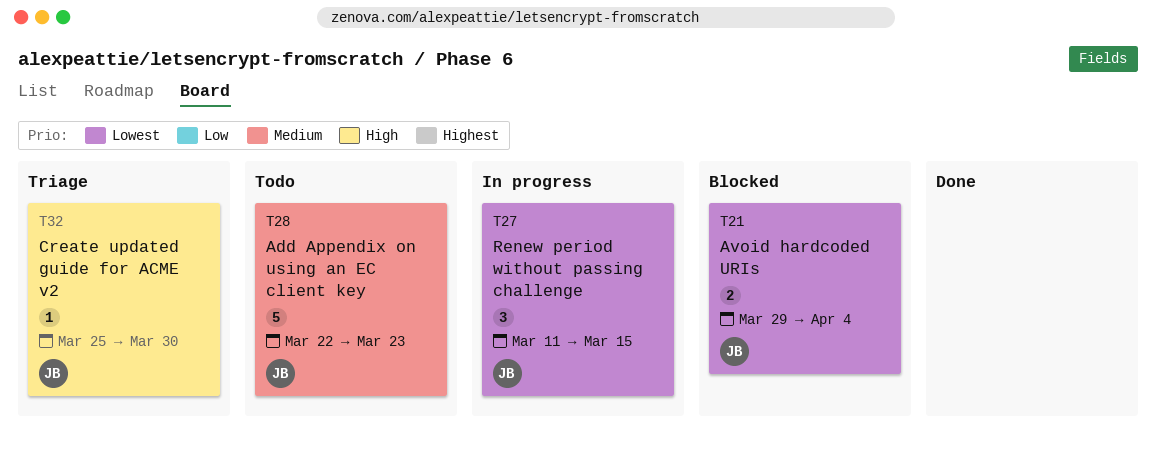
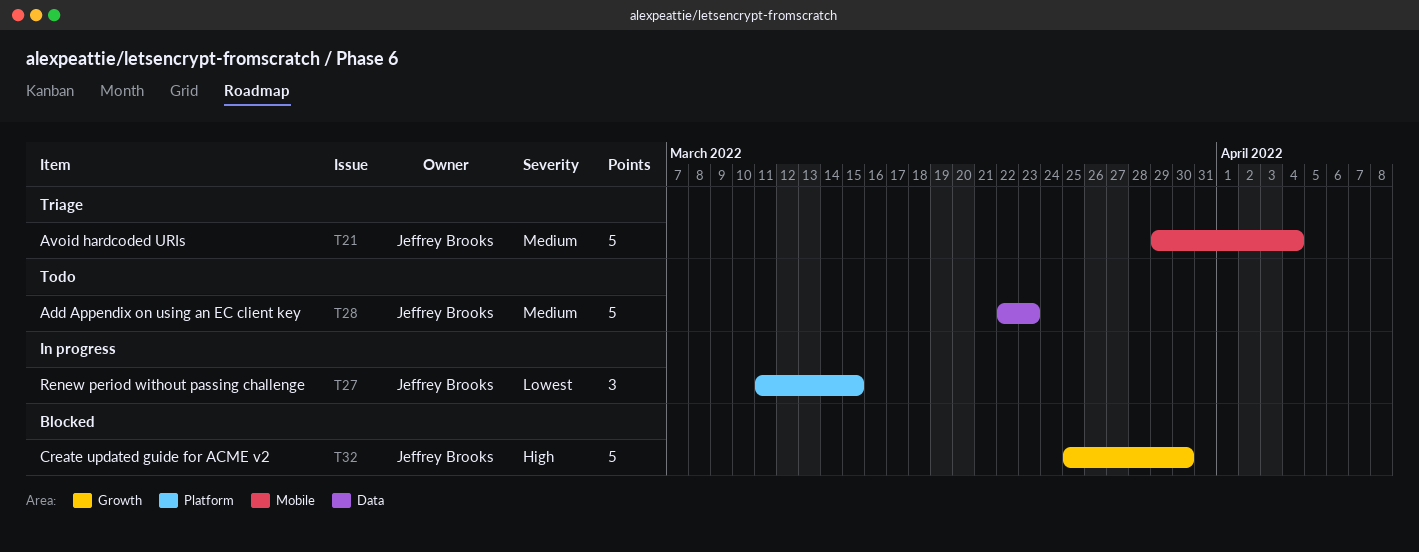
T21, status: Blocked -> Triage
T21, priority: Lowest -> Medium
T21, estimate: 2 -> 5
T32, status: Triage -> Blocked
T32, estimate: 1 -> 5

